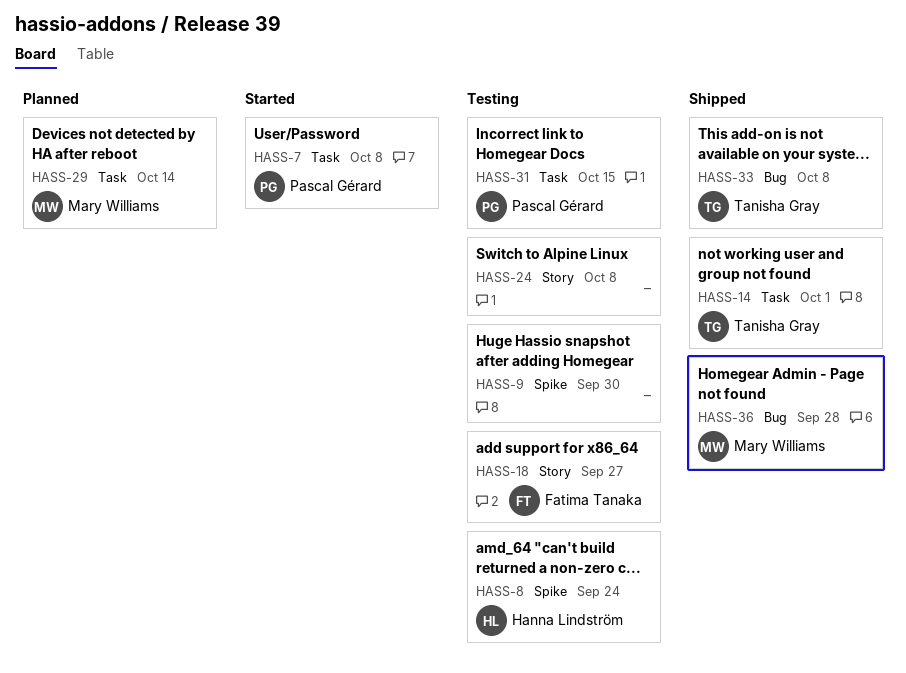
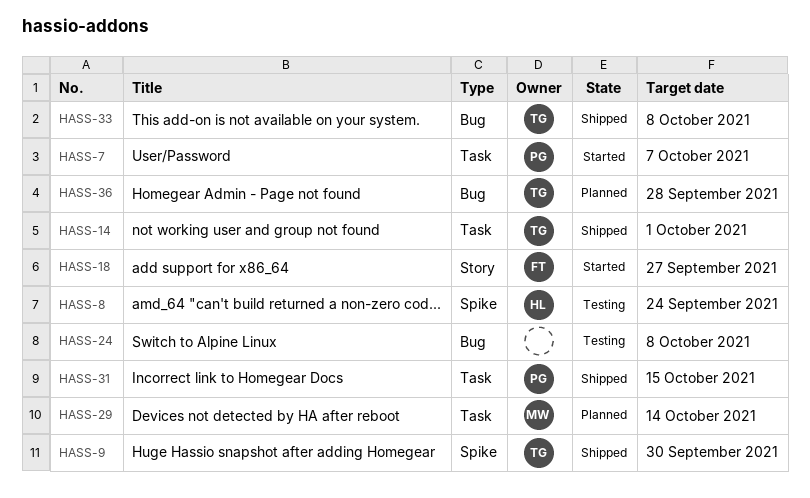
HASS-7, due: Oct 8 -> Oct 7
HASS-9, status: Testing -> Shipped
HASS-9, owner: none -> Tanisha Gray
HASS-18, status: Testing -> Started
HASS-24, label: Story -> Bug
HASS-31, status: Testing -> Shipped
HASS-36, status: Shipped -> Planned
HASS-36, owner: Mary Williams -> Tanisha Gray

